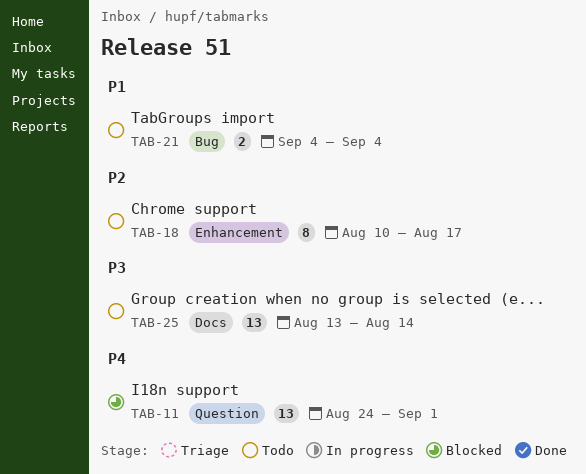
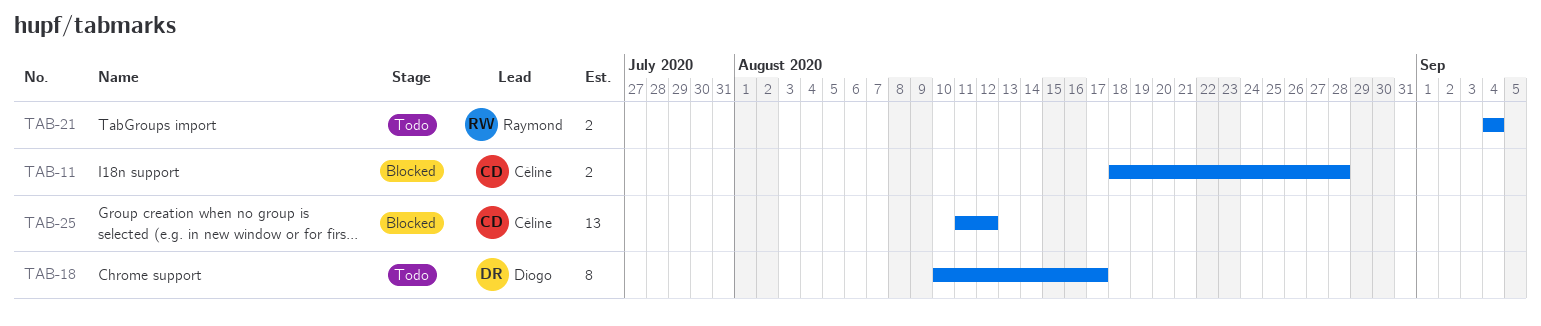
TAB-11, estimate: 13 -> 2
TAB-11, start: Aug 24 -> Aug 18
TAB-11, due: Sep 1 -> Aug 28
TAB-25, status: Todo -> Blocked
TAB-25, start: Aug 13 -> Aug 11
TAB-25, due: Aug 14 -> Aug 12

